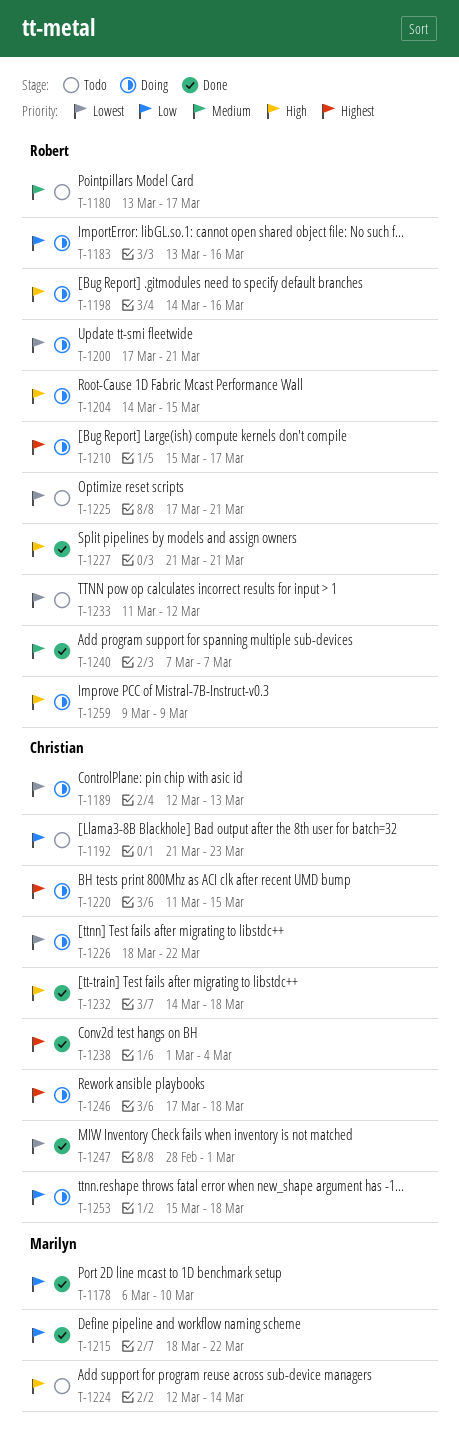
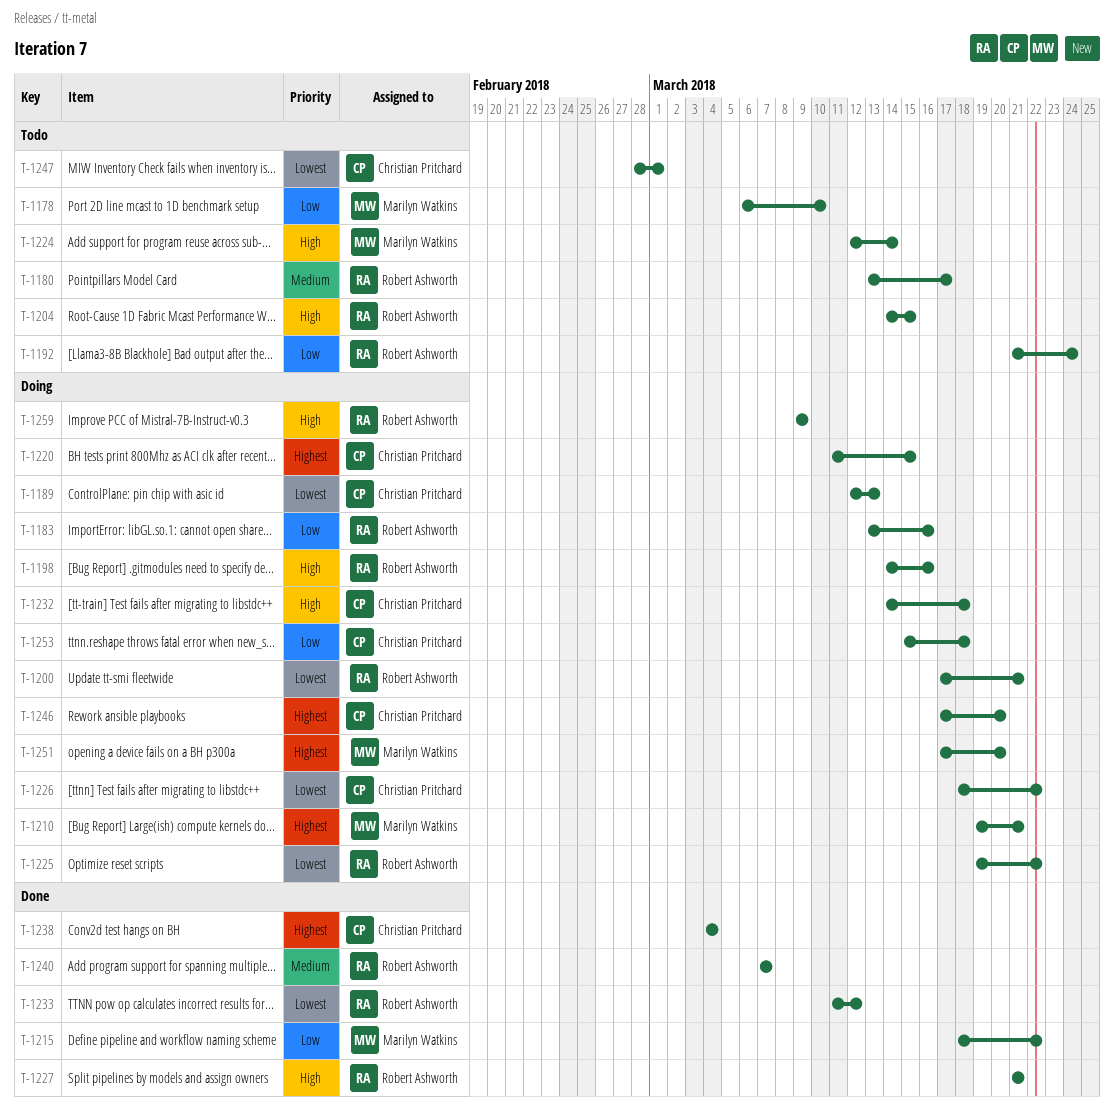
T-1178, status: Done -> Todo
T-1192, owner: Christian Pritchard -> Robert Ashworth
T-1192, due: Mar 23 -> Mar 24
T-1204, status: Doing -> Todo
T-1210, owner: Robert Ashworth -> Marilyn Watkins
T-1210, start: Mar 15 -> Mar 19
T-1210, due: Mar 17 -> Mar 21
T-1225, status: Todo -> Doing
T-1225, start: Mar 17 -> Mar 19
T-1225, due: Mar 21 -> Mar 22
T-1232, status: Done -> Doing
T-1233, status: Todo -> Done
T-1238, start: Mar 1 -> Mar 4
T-1246, due: Mar 18 -> Mar 20
T-1247, status: Done -> Todo
T-1251: none -> present

